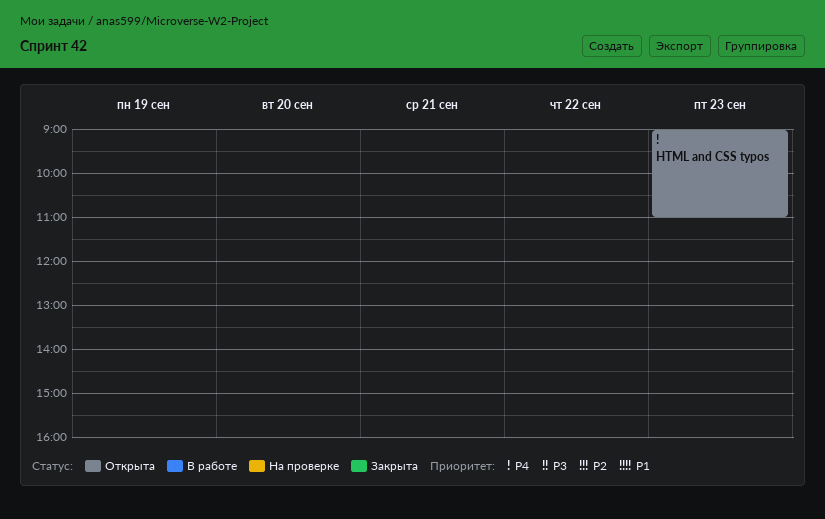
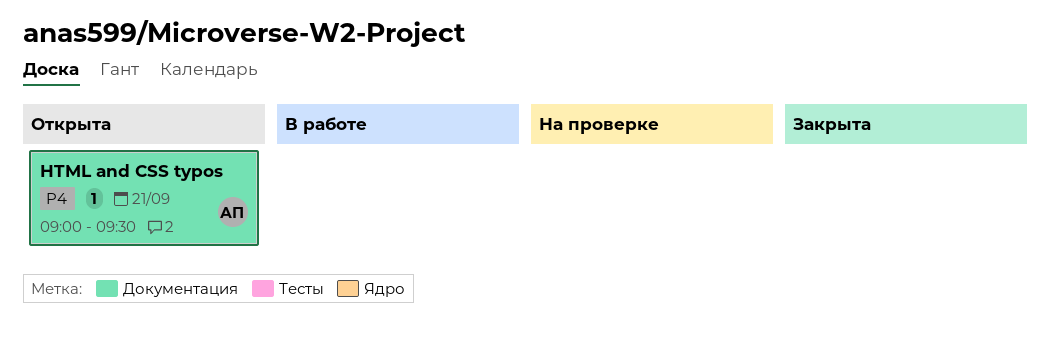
HTML and CSS typos, day: Sep 23 -> Sep 21
HTML and CSS typos, ends: 11:00 -> 09:30

